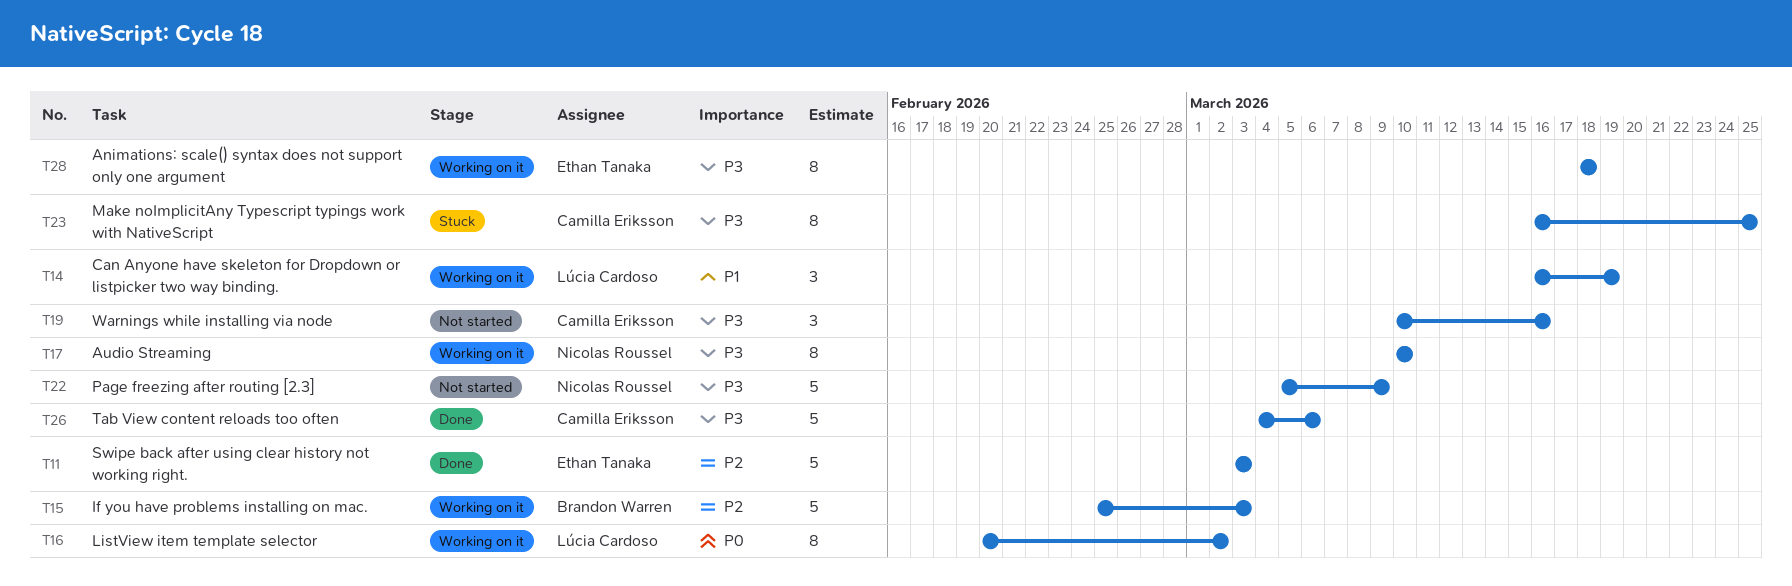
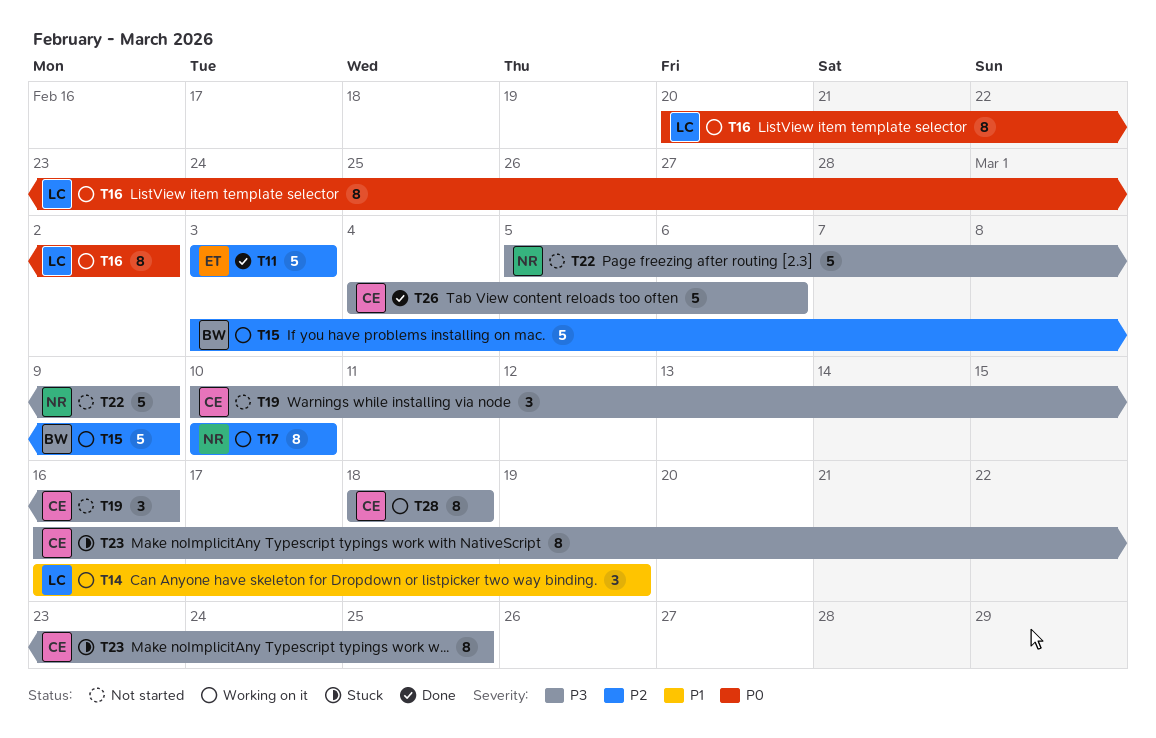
T15, start: Feb 25 -> Mar 3
T15, due: Mar 3 -> Mar 9
T17, priority: P3 -> P2
T28, owner: Ethan Tanaka -> Camilla Eriksson

